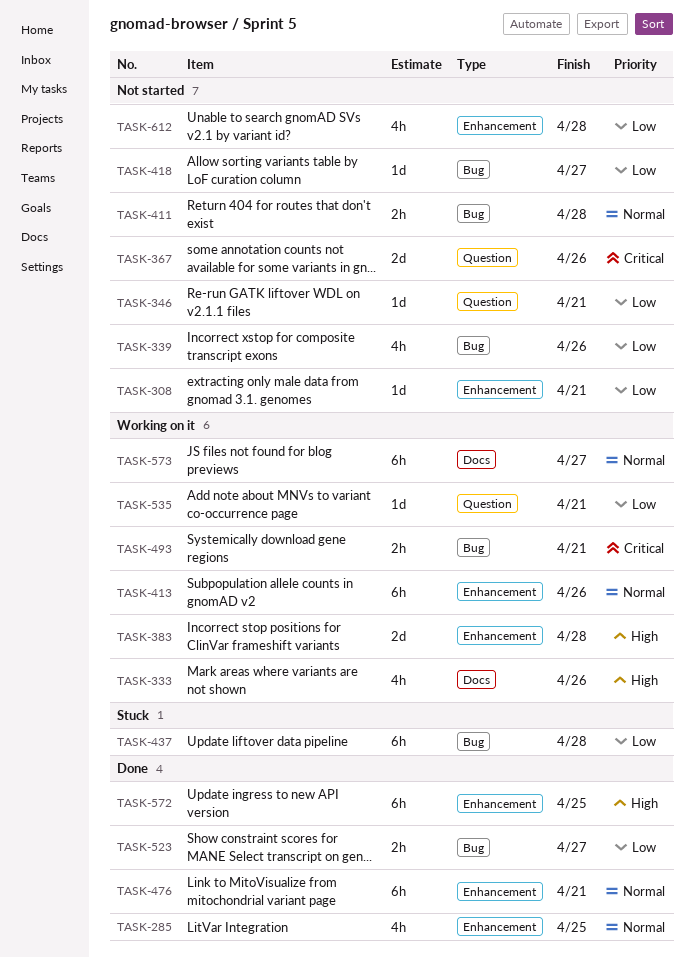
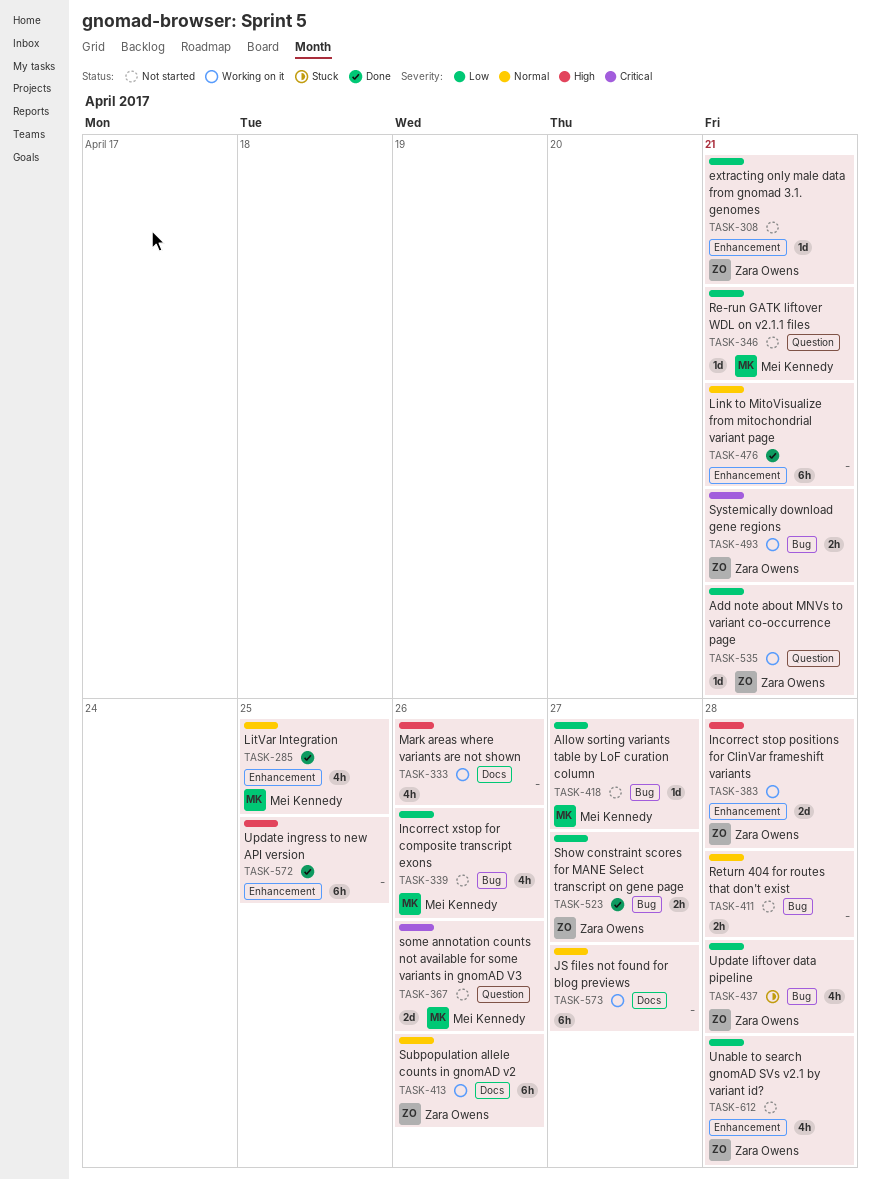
TASK-413, label: Enhancement -> Docs
TASK-437, estimate: 6h -> 4h

